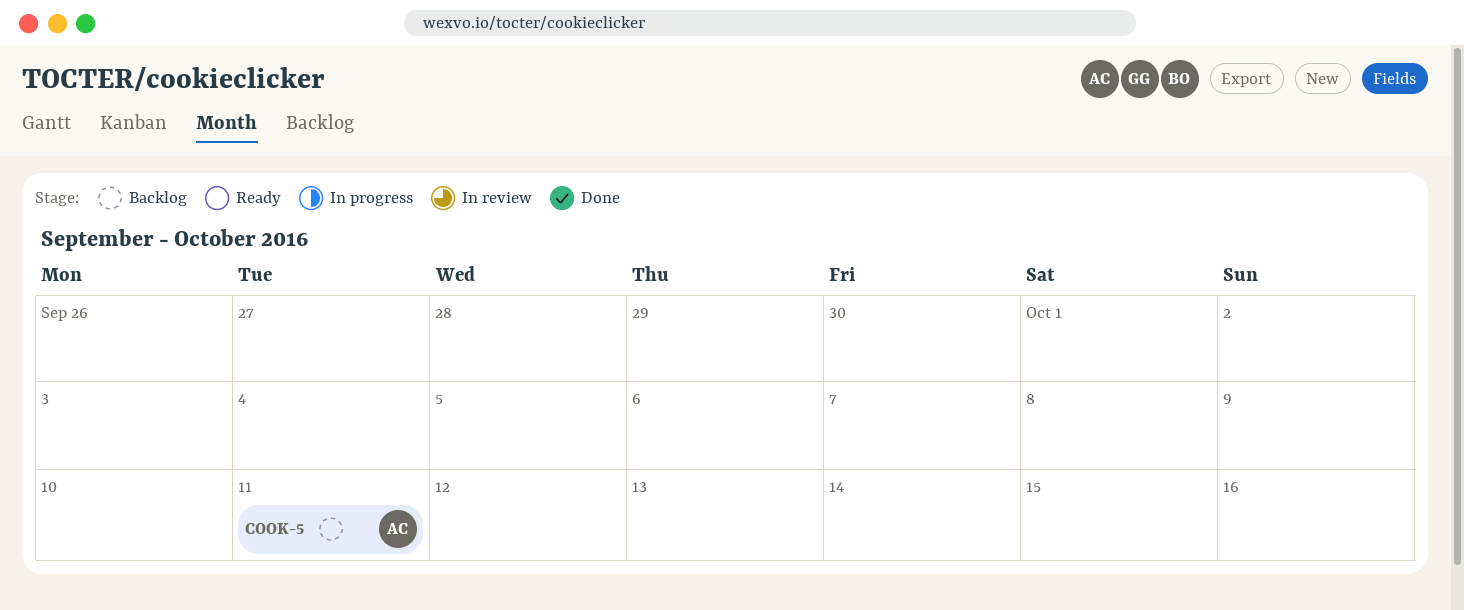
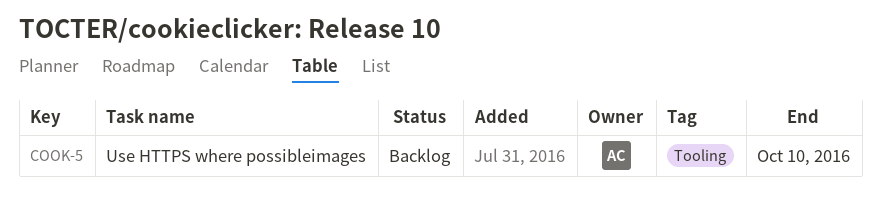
COOK-5, due: Oct 11 -> Oct 10

